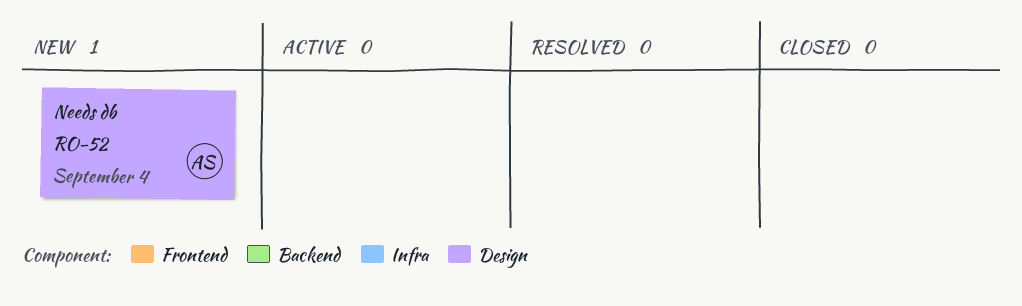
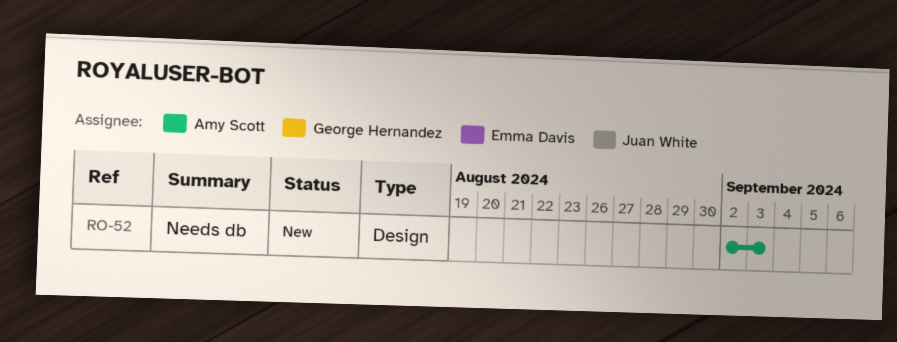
RO-52, due: Sep 4 -> Sep 3

